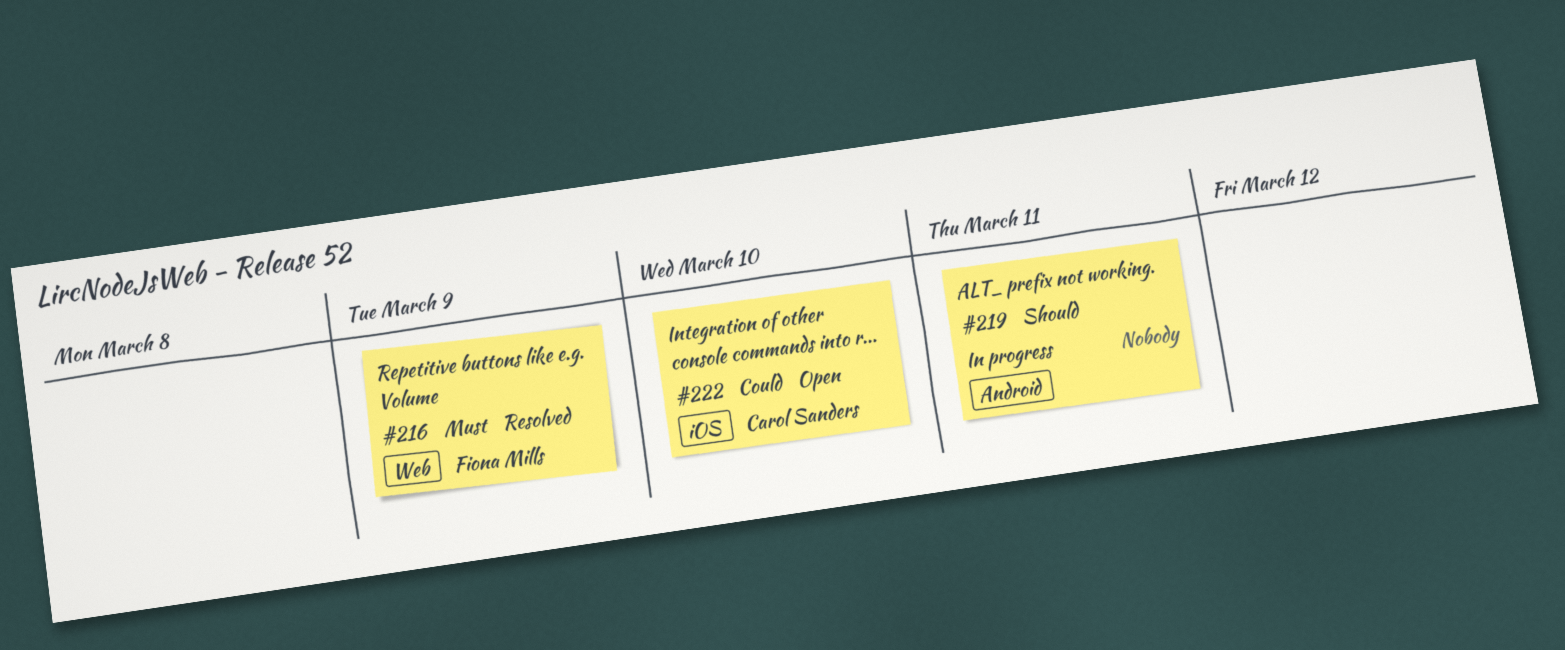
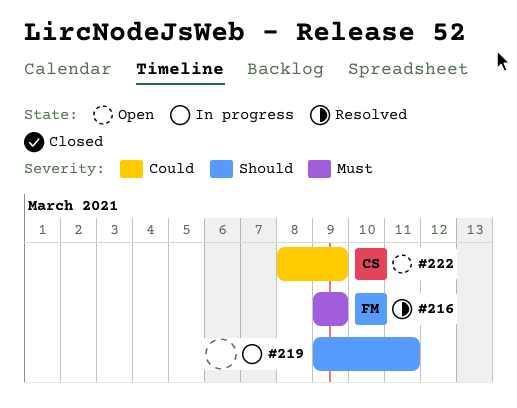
#222, due: Mar 10 -> Mar 9

